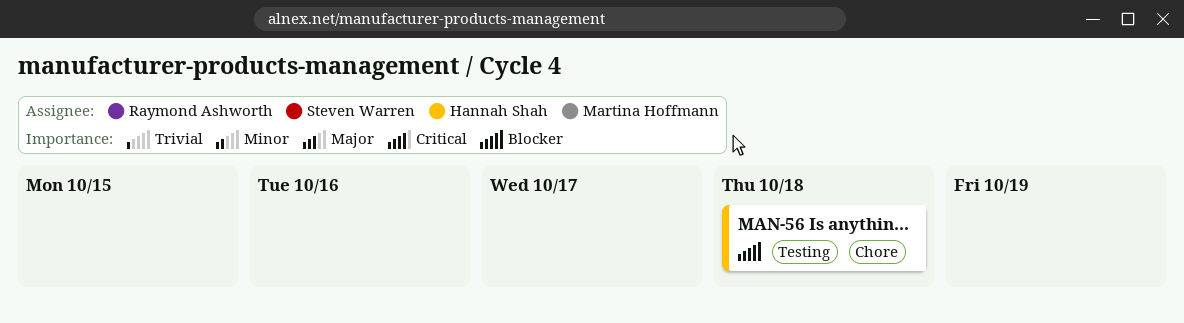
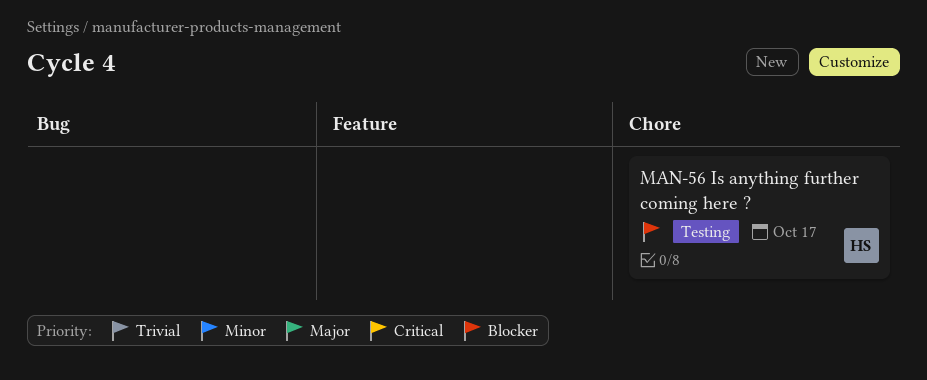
MAN-56, due: Oct 18 -> Oct 17

